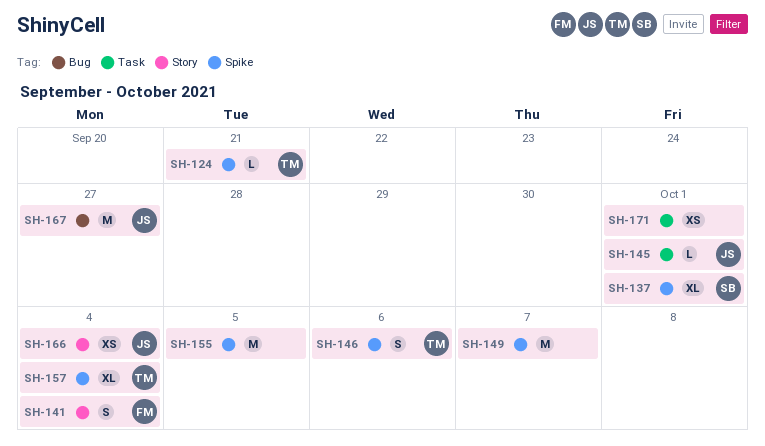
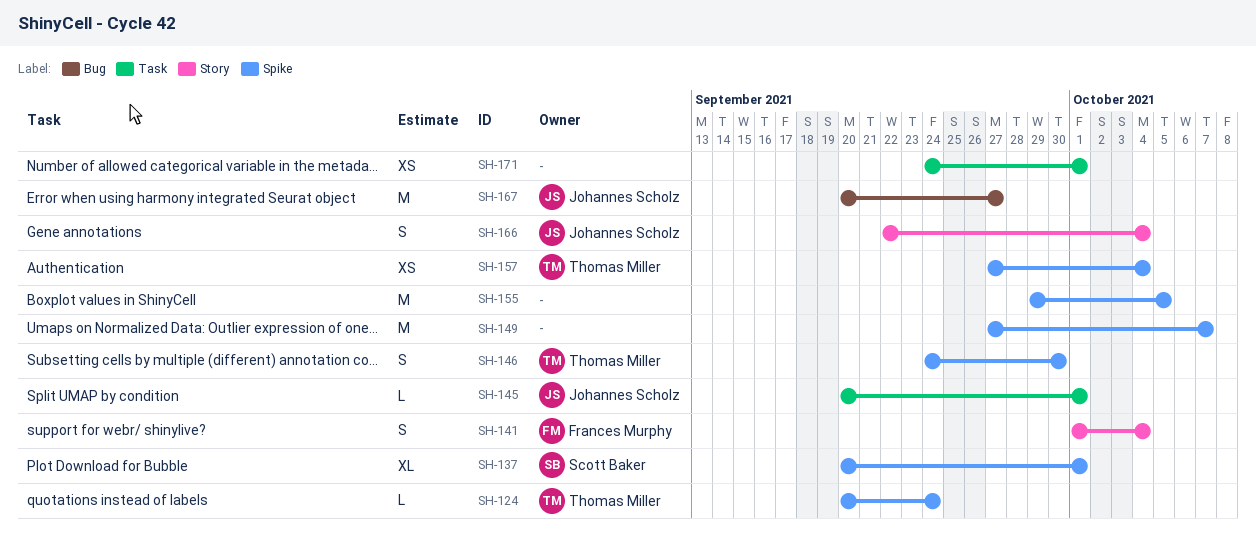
SH-124, due: Sep 21 -> Sep 24
SH-146, due: Oct 6 -> Sep 30
SH-157, estimate: XL -> XS
SH-166, estimate: XS -> S

